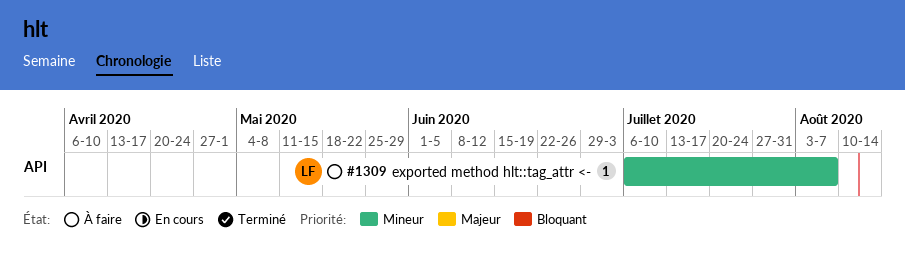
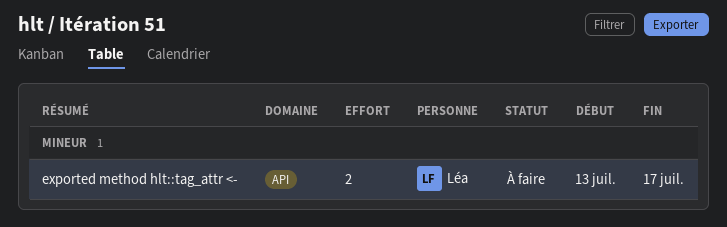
exported method hlt::tag_attr <-, estimate: 1 -> 2
exported method hlt::tag_attr <-, start: Jul 6 -> Jul 13
exported method hlt::tag_attr <-, due: Aug 7 -> Jul 17

